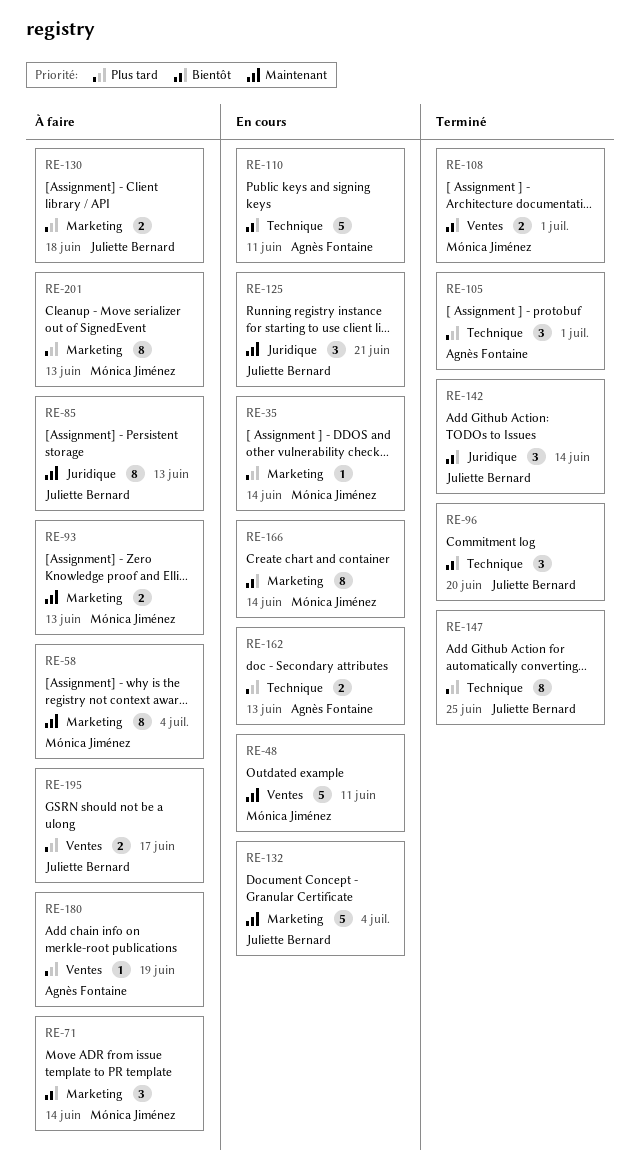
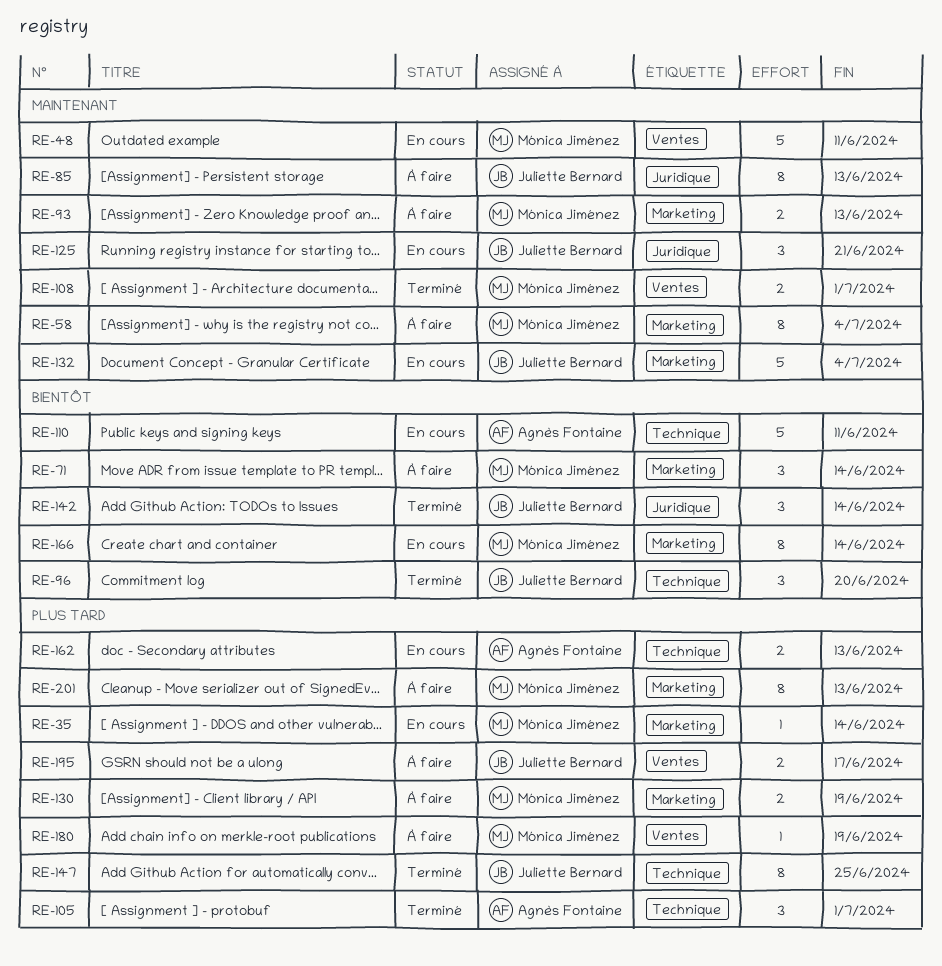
RE-108, priority: Bientôt -> Maintenant
RE-130, owner: Juliette Bernard -> Mónica Jiménez
RE-130, due: Jun 18 -> Jun 19
RE-180, owner: Agnès Fontaine -> Mónica Jiménez

